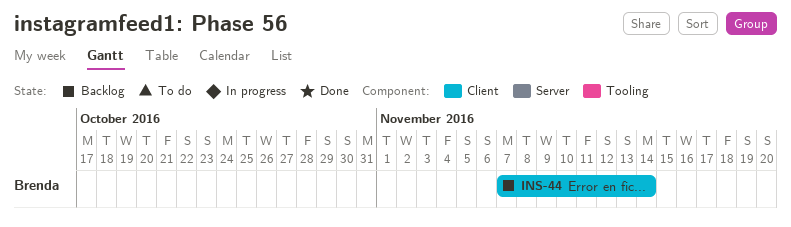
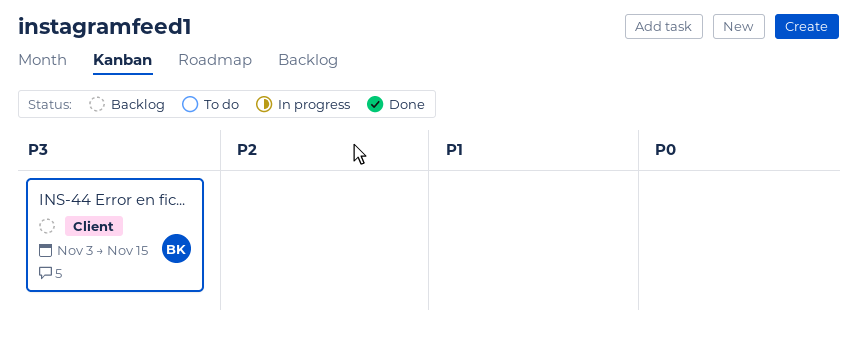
INS-44, start: Nov 7 -> Nov 3
INS-44, due: Nov 14 -> Nov 15

